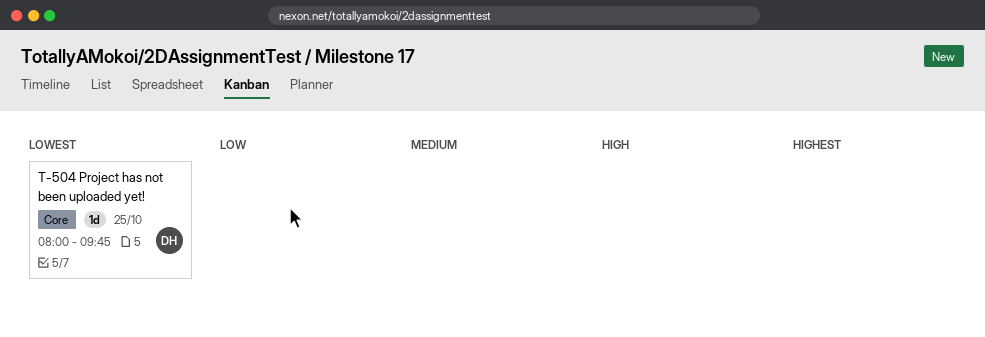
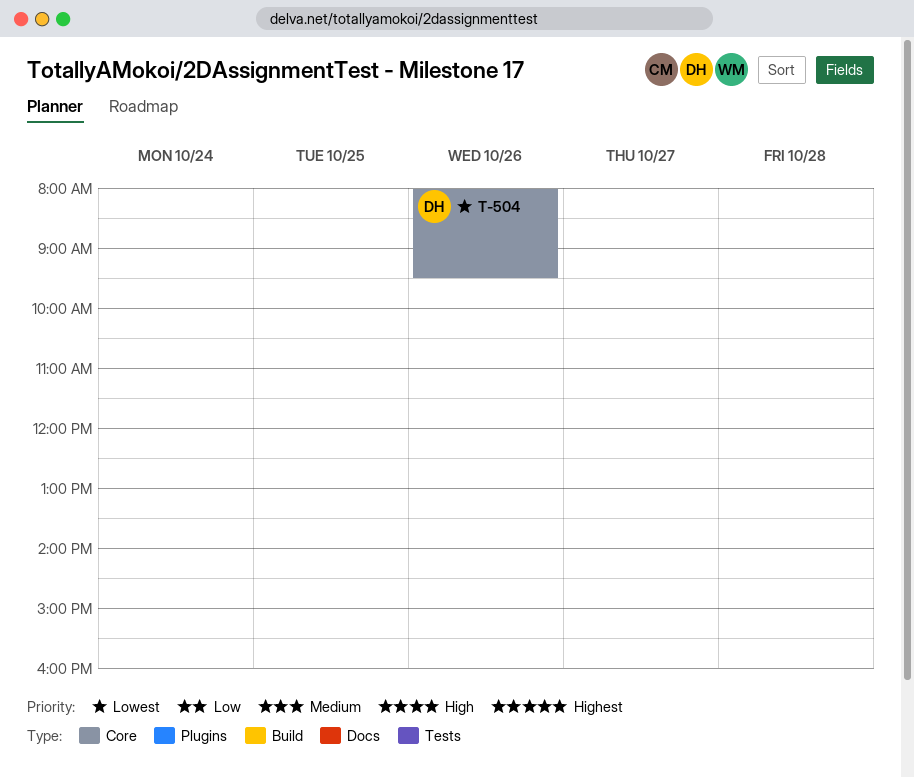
T-504, day: Oct 25 -> Oct 26
T-504, ends: 09:45 -> 09:30

